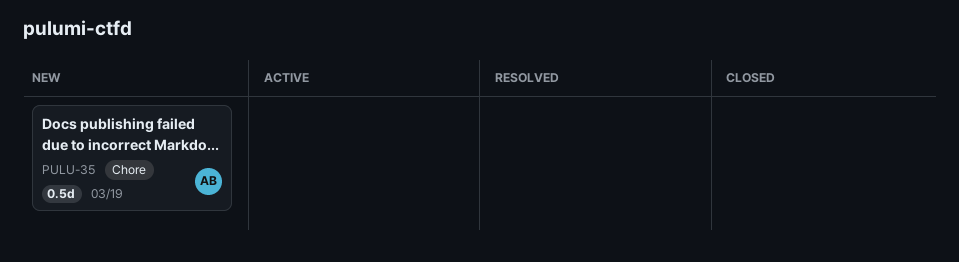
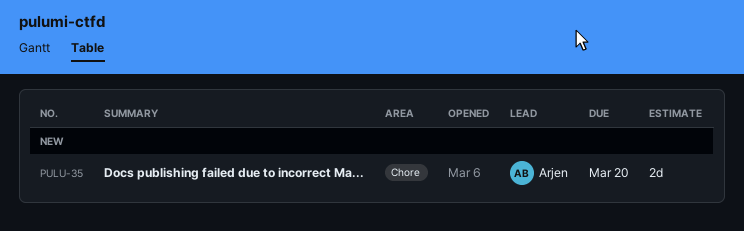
PULU-35, estimate: 0.5d -> 2d
PULU-35, due: Mar 19 -> Mar 20

